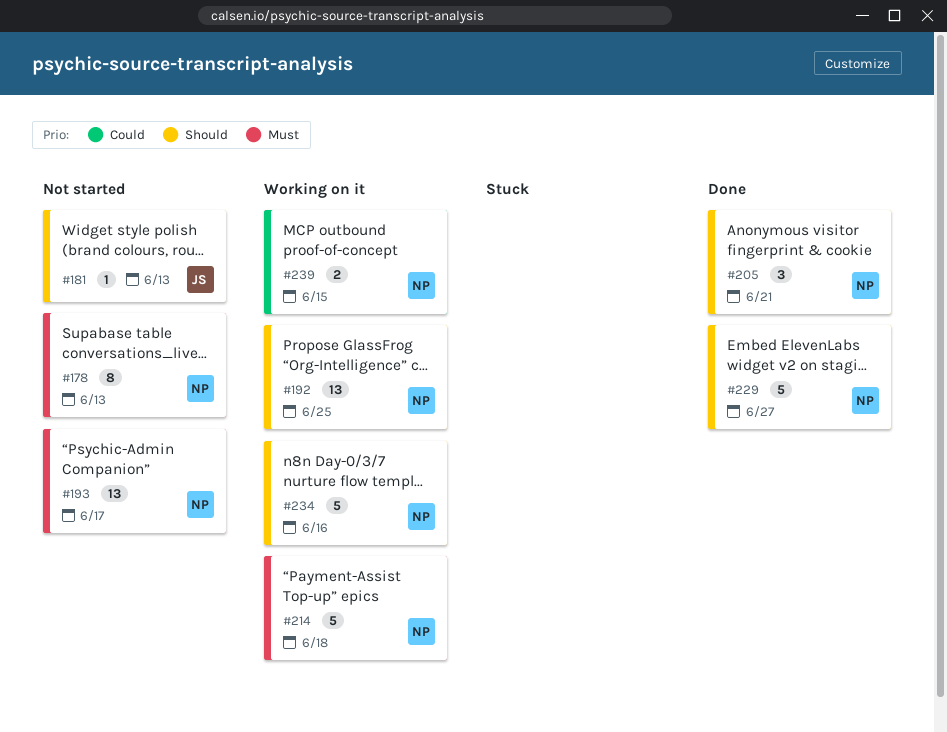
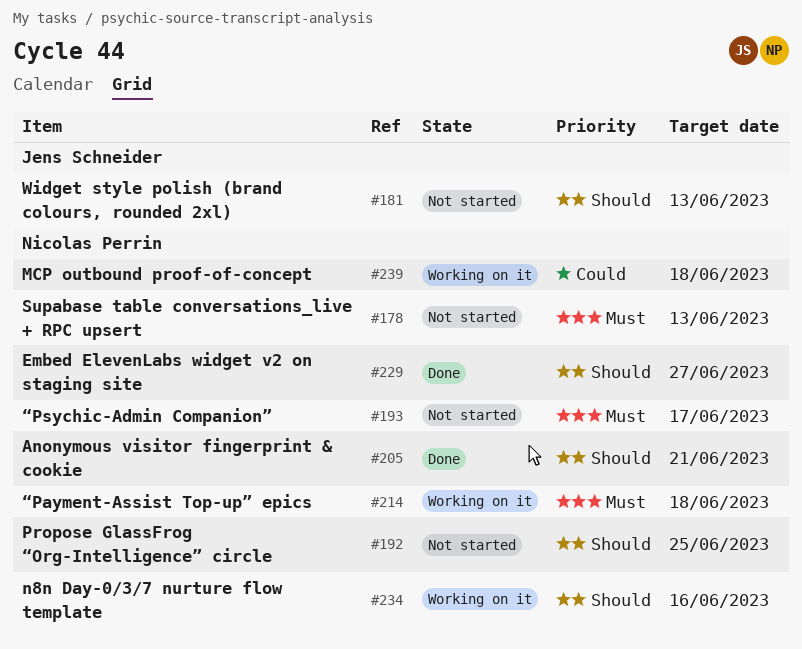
#192, status: Working on it -> Not started
#239, due: Jun 15 -> Jun 18

